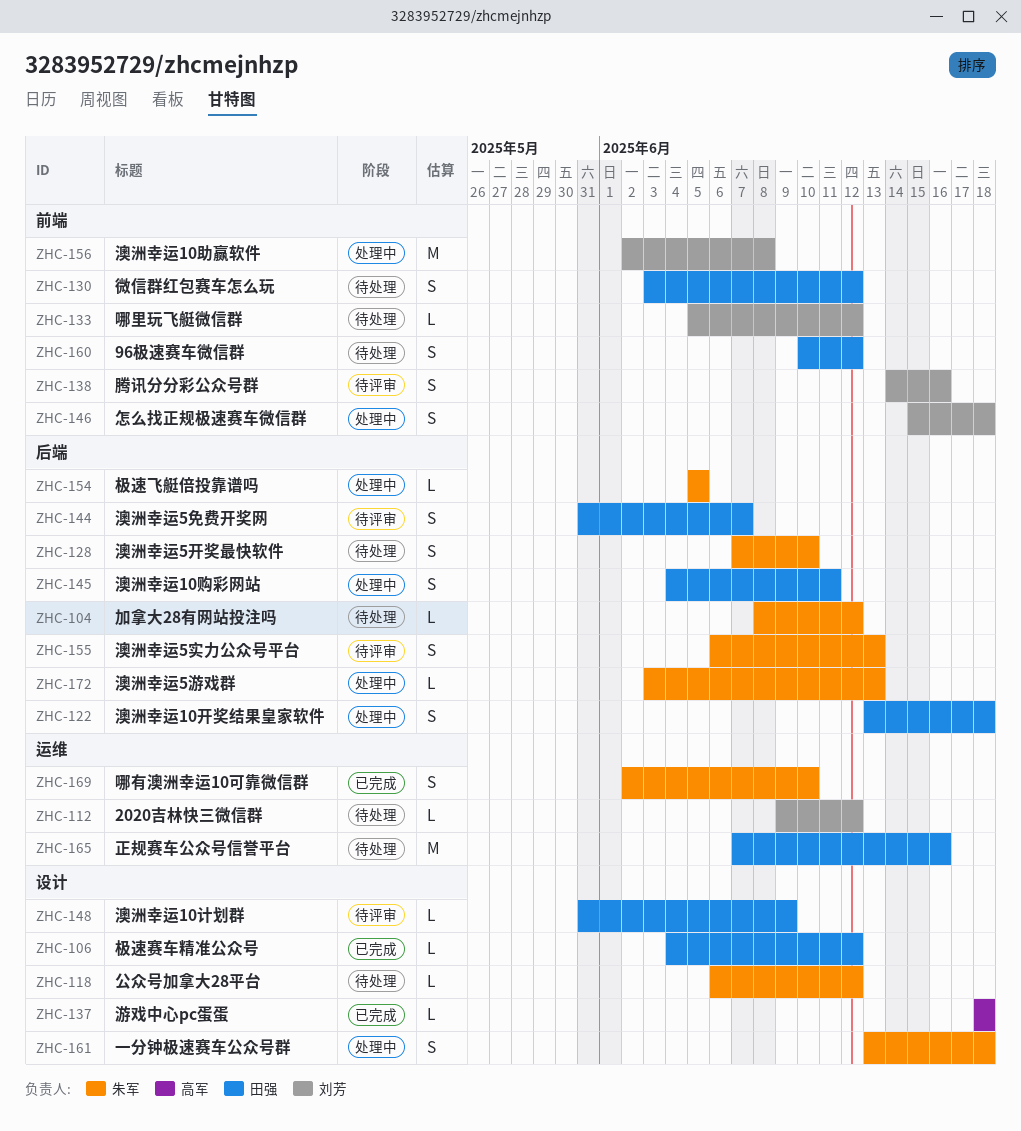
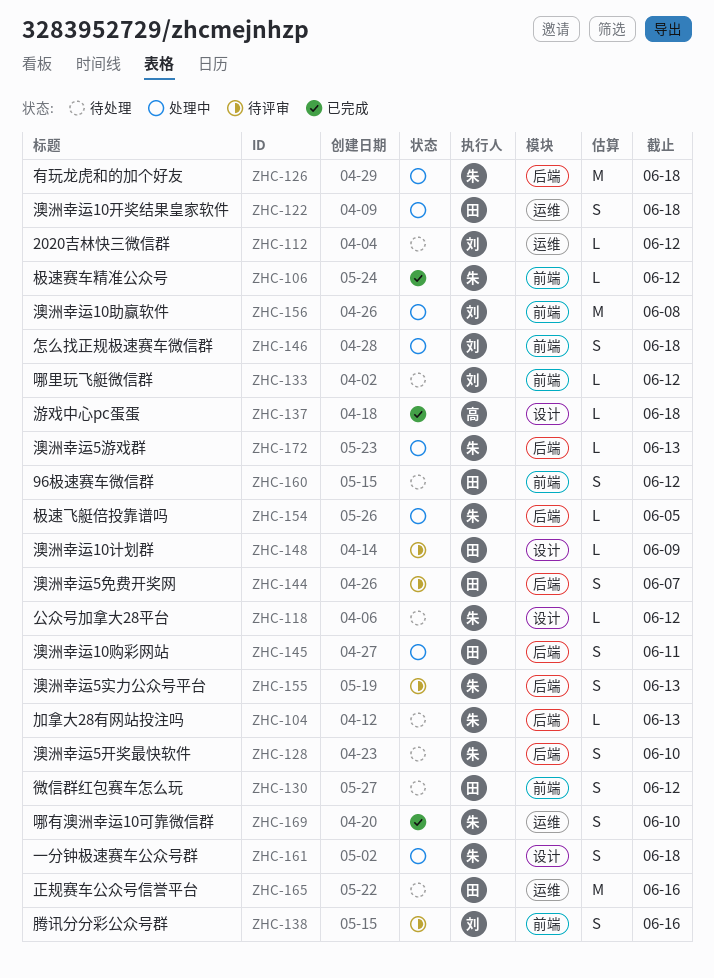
ZHC-104, due: Jun 12 -> Jun 13
ZHC-106, owner: 田强 -> 朱军
ZHC-106, label: 设计 -> 前端
ZHC-122, label: 后端 -> 运维
ZHC-126: none -> present

